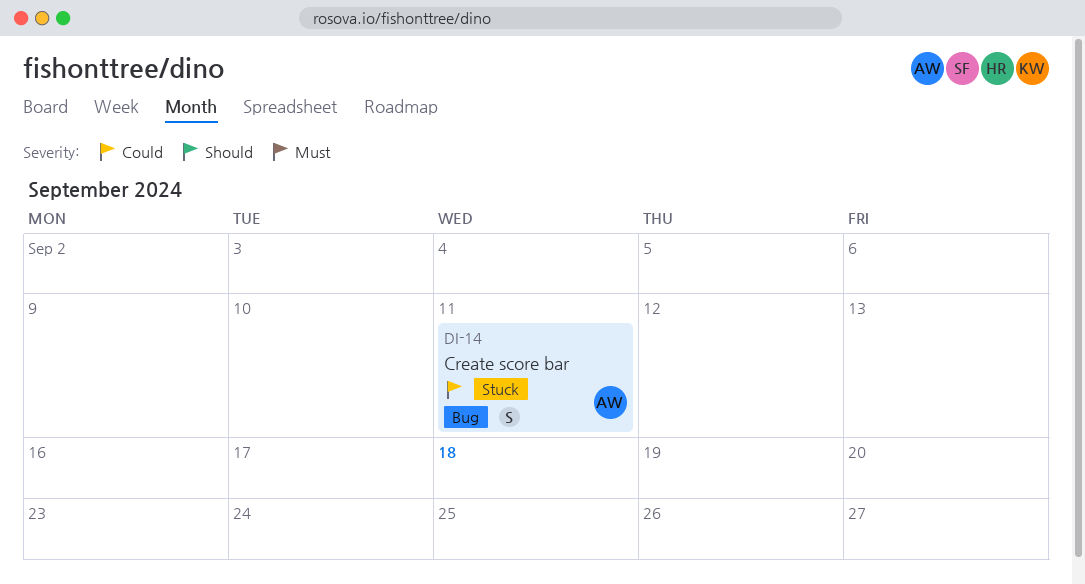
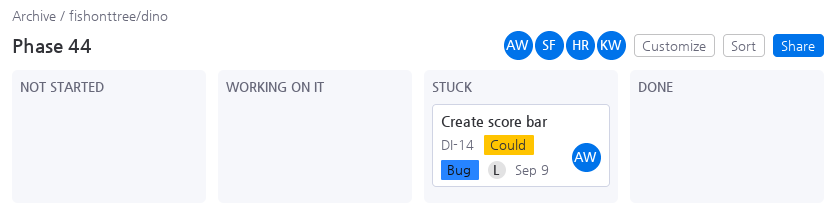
DI-14, estimate: S -> L
DI-14, due: Sep 11 -> Sep 9

